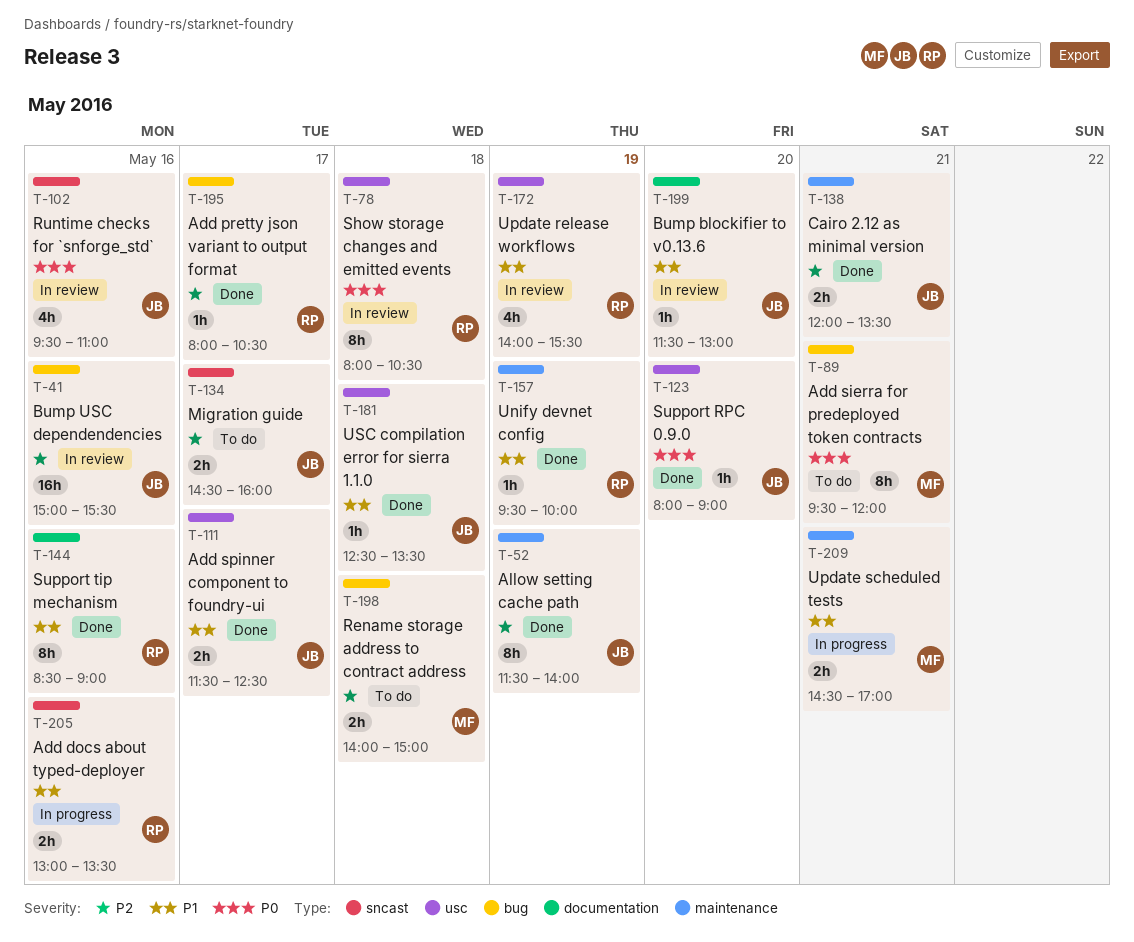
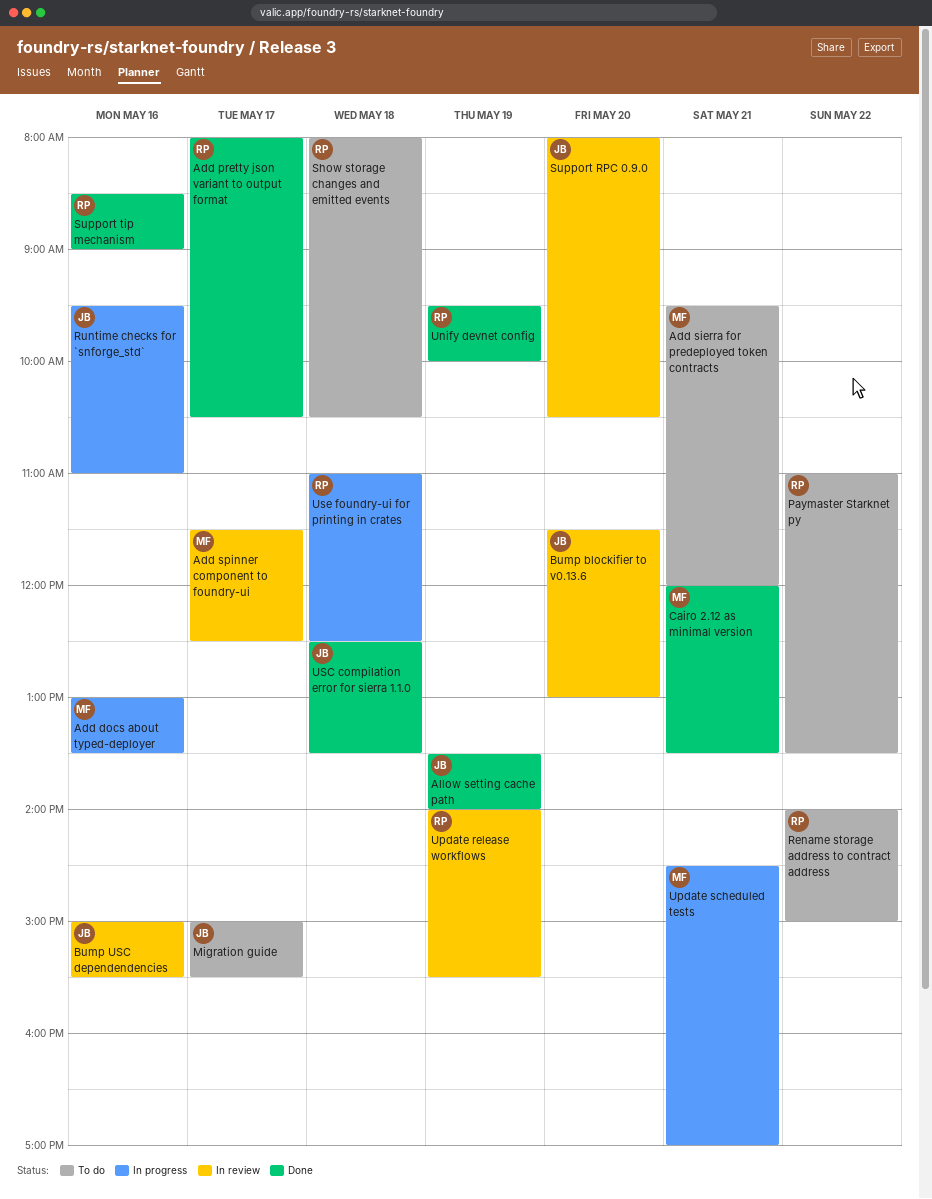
Add docs about typed-deployer, owner: RP -> MF
Add spinner component to foundry-ui, status: Done -> In review
Add spinner component to foundry-ui, owner: JB -> MF
Allow setting cache path, begins: 11:30 -> 13:30
Cairo 2.12 as minimal version, owner: JB -> MF
Migration guide, begins: 14:30 -> 15:00
Migration guide, ends: 16:00 -> 15:30
Paymaster Starknet py: none -> present
Rename storage address to contract address, owner: MF -> RP
Rename storage address to contract address, day: May 18 -> May 22
Runtime checks for `snforge_std`, status: In review -> In progress
Show storage changes and emitted events, status: In review -> To do
Support RPC 0.9.0, status: Done -> In review
Support RPC 0.9.0, ends: 09:00 -> 10:30
Use foundry-ui for printing in crates: none -> present

